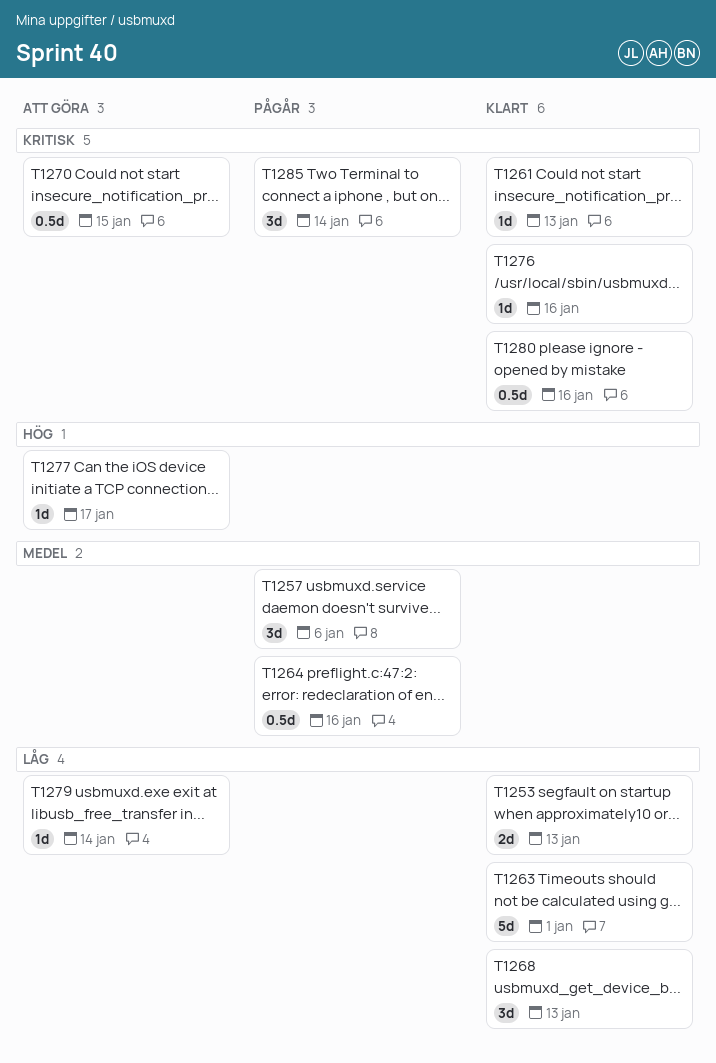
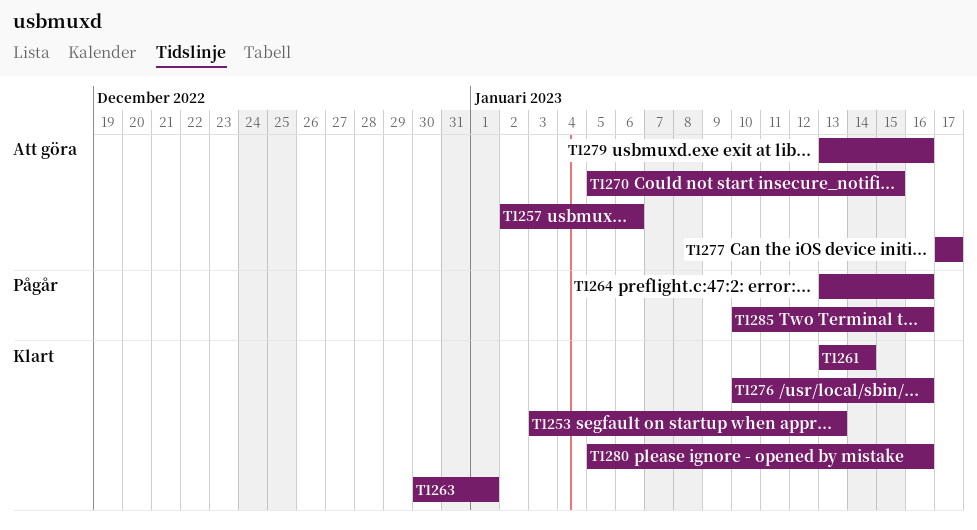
T1257, status: Pågår -> Att göra
T1261, due: Jan 13 -> Jan 14
T1268: present -> none
T1279, due: Jan 14 -> Jan 16
T1285, due: Jan 14 -> Jan 16

